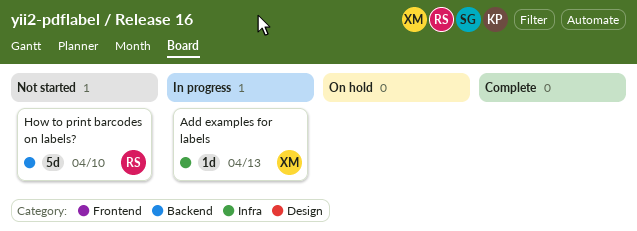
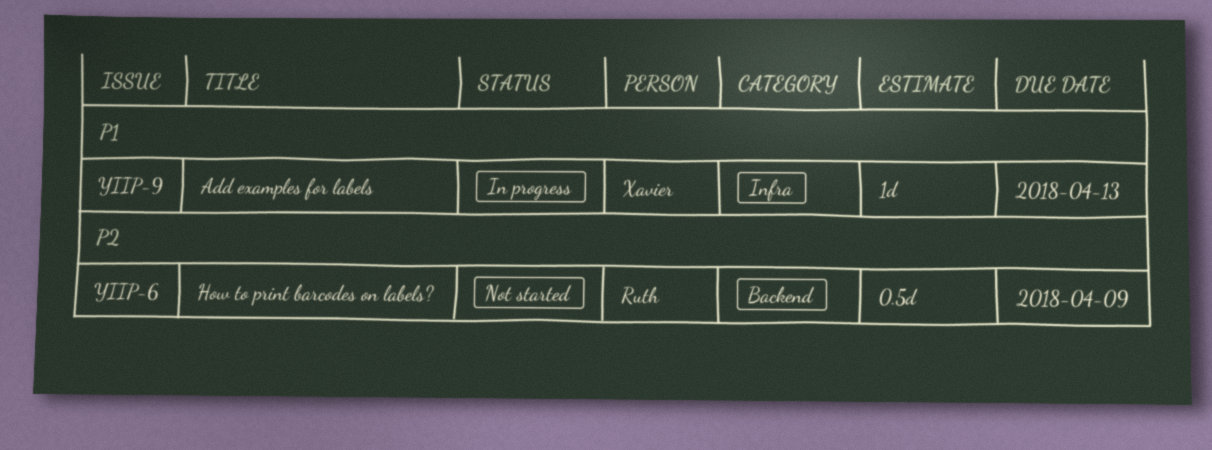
How to print barcodes on labels?, estimate: 5d -> 0.5d
How to print barcodes on labels?, due: Apr 10 -> Apr 9

